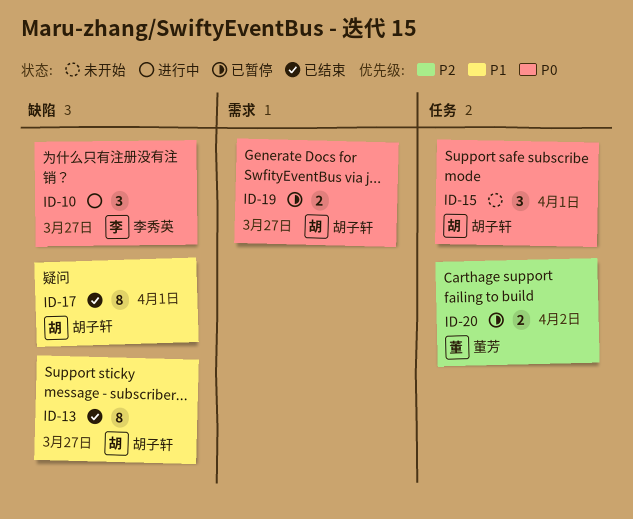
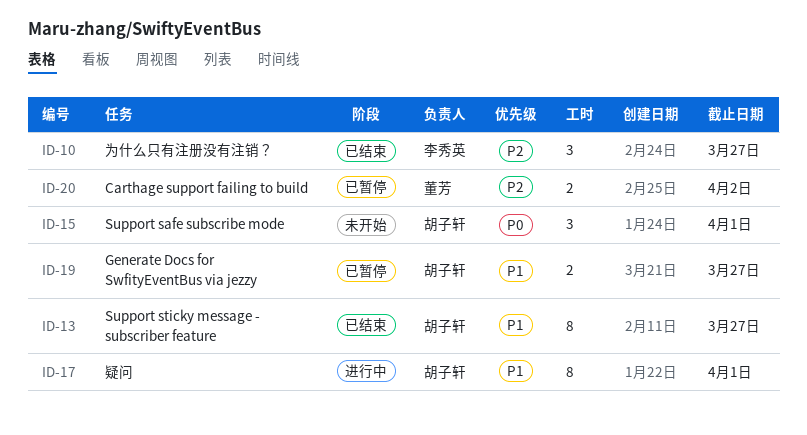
ID-10, status: 进行中 -> 已结束
ID-10, priority: P0 -> P2
ID-17, status: 已结束 -> 进行中
ID-19, priority: P0 -> P1

